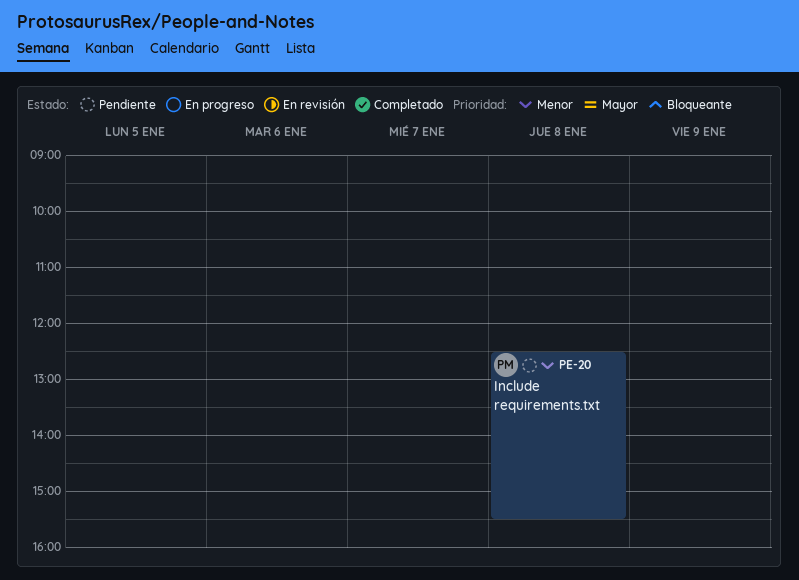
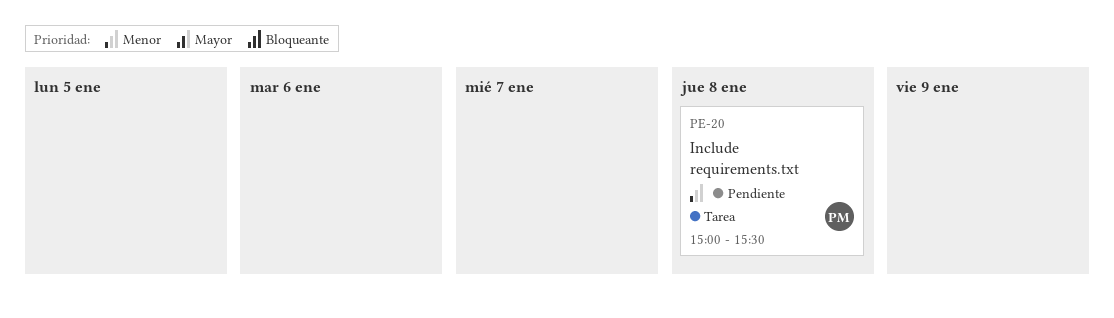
PE-20, begins: 12:30 -> 15:00

